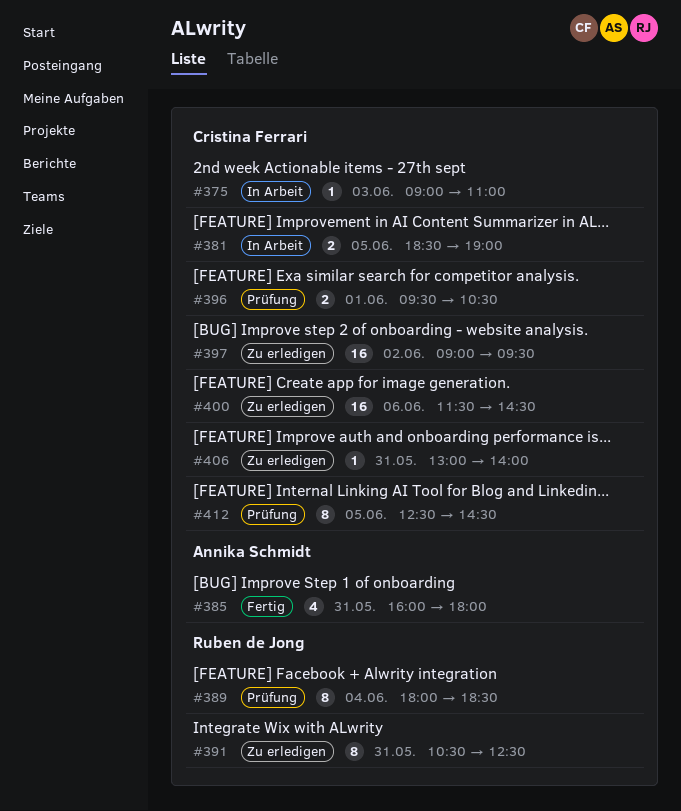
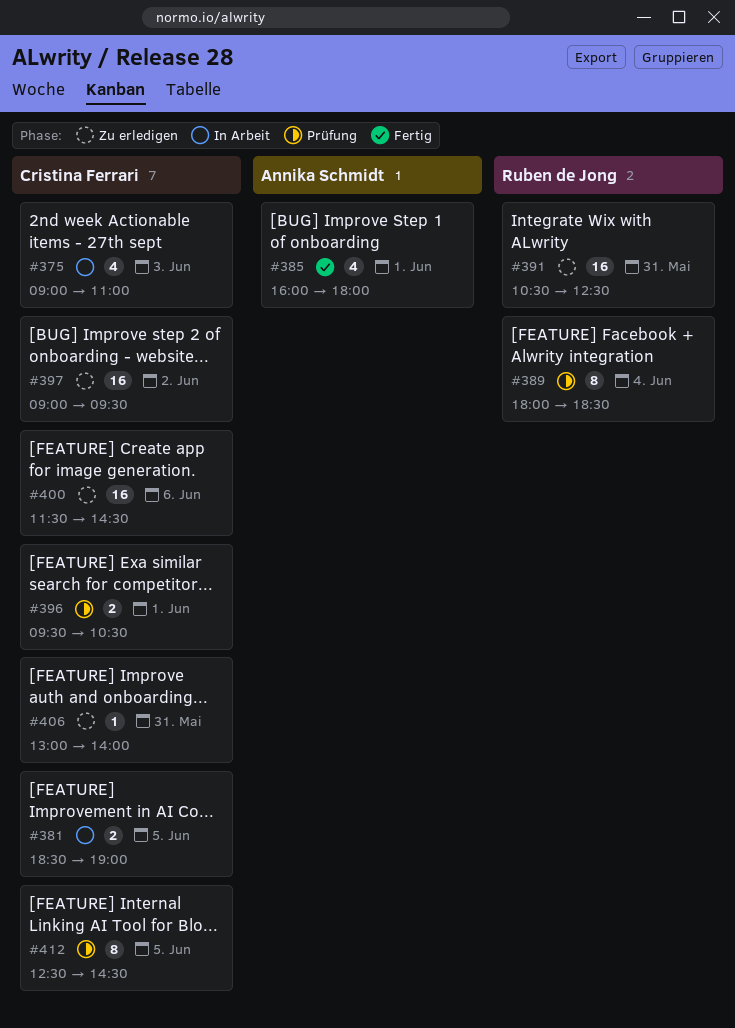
#375, estimate: 1 -> 4
#385, day: May 31 -> Jun 1
#391, estimate: 8 -> 16

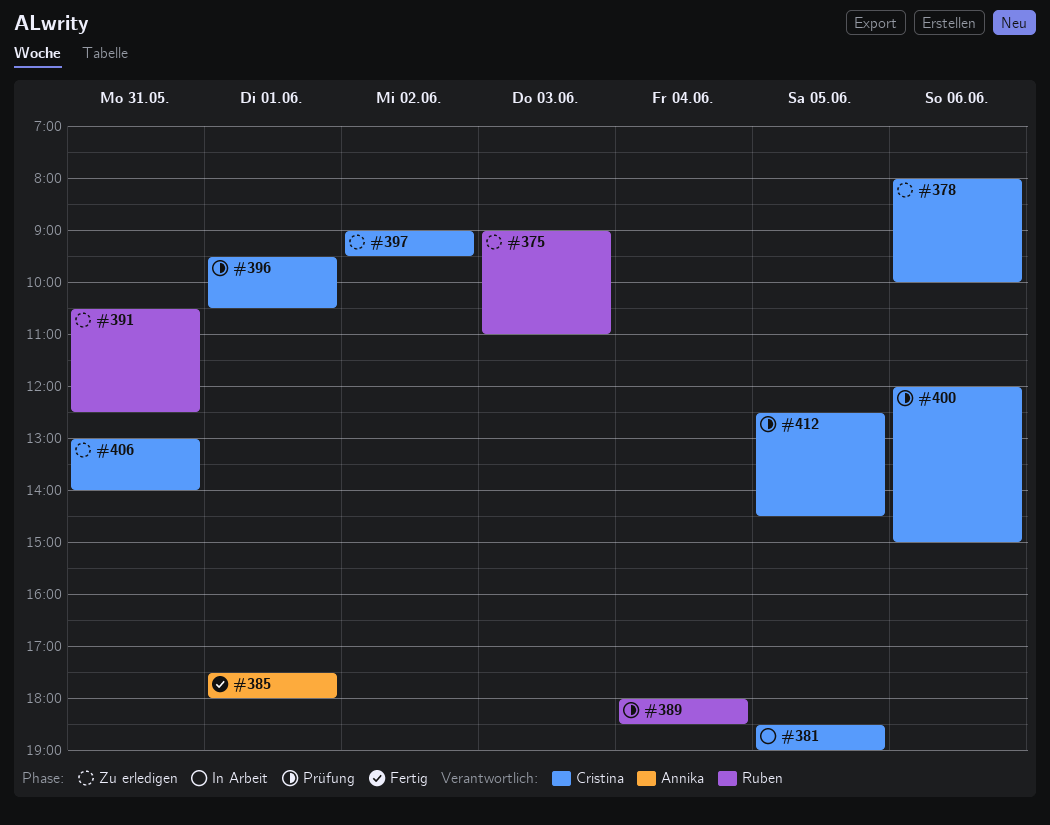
#375, status: In Arbeit -> Zu erledigen
#375, owner: Cristina Ferrari -> Ruben de Jong
#378: none -> present
#385, begins: 16:00 -> 17:30
#400, status: Zu erledigen -> Prüfung
#400, begins: 11:30 -> 12:00
#400, ends: 14:30 -> 15:00

